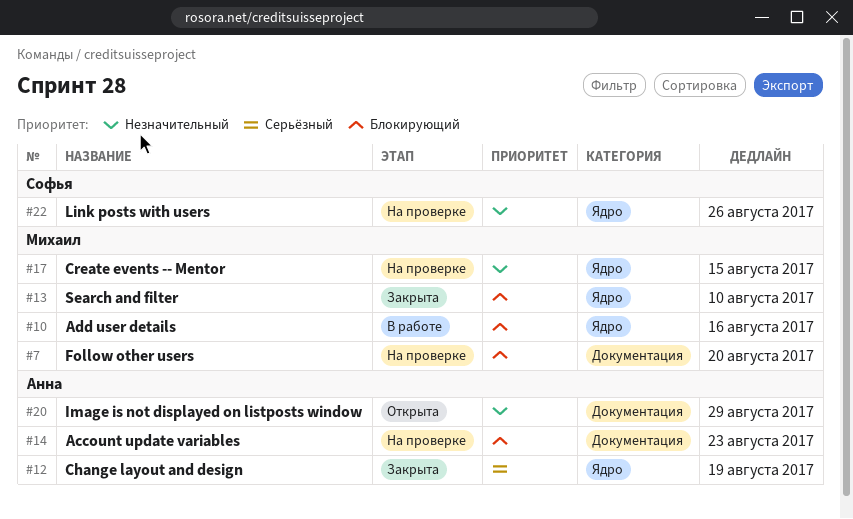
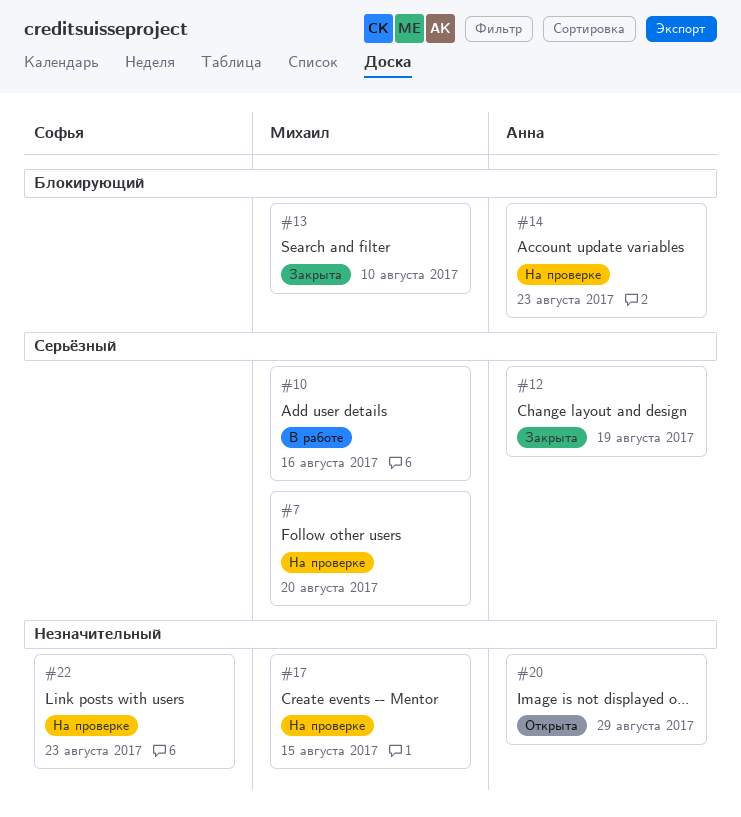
#7, priority: Блокирующий -> Серьёзный
#10, priority: Блокирующий -> Серьёзный
#22, due: Aug 26 -> Aug 23

